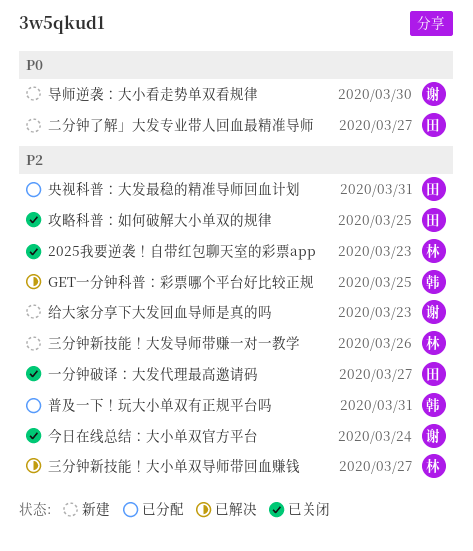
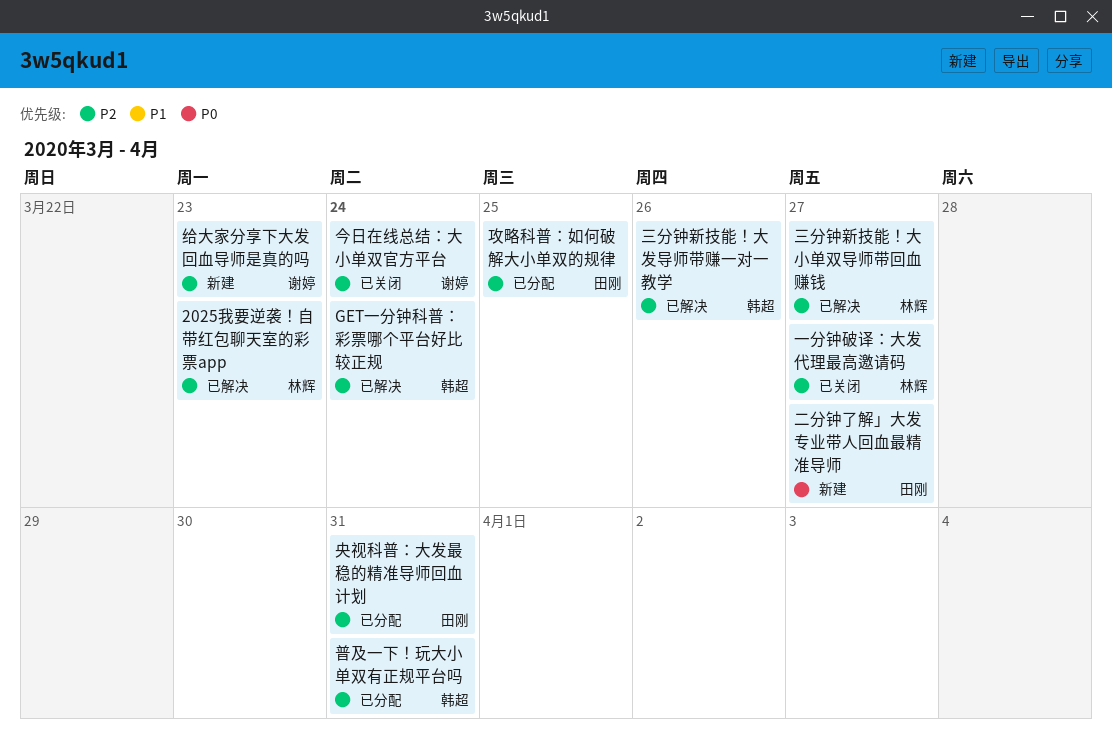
2025我要逆袭！自带红包聊天室的彩票app, status: 已关闭 -> 已解决
GET一分钟科普：彩票哪个平台好比较正规, due: Mar 25 -> Mar 24
一分钟破译：大发代理最高邀请码, owner: 田刚 -> 林辉
三分钟新技能！大发导师带赚一对一教学, status: 新建 -> 已解决
三分钟新技能！大发导师带赚一对一教学, owner: 林辉 -> 韩超
导师逆袭：大小看走势单双看规律: present -> none
攻略科普：如何破解大小单双的规律, status: 已关闭 -> 已分配

